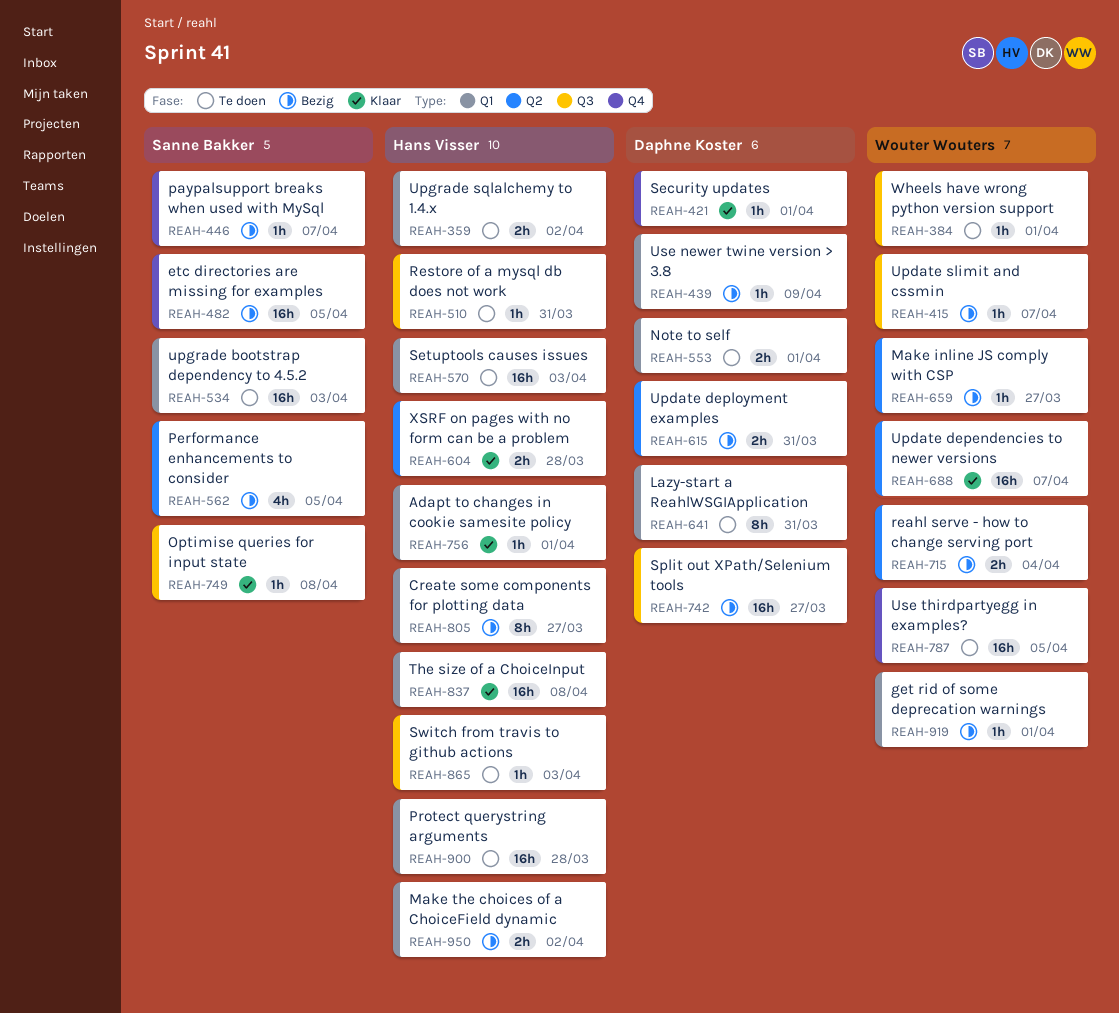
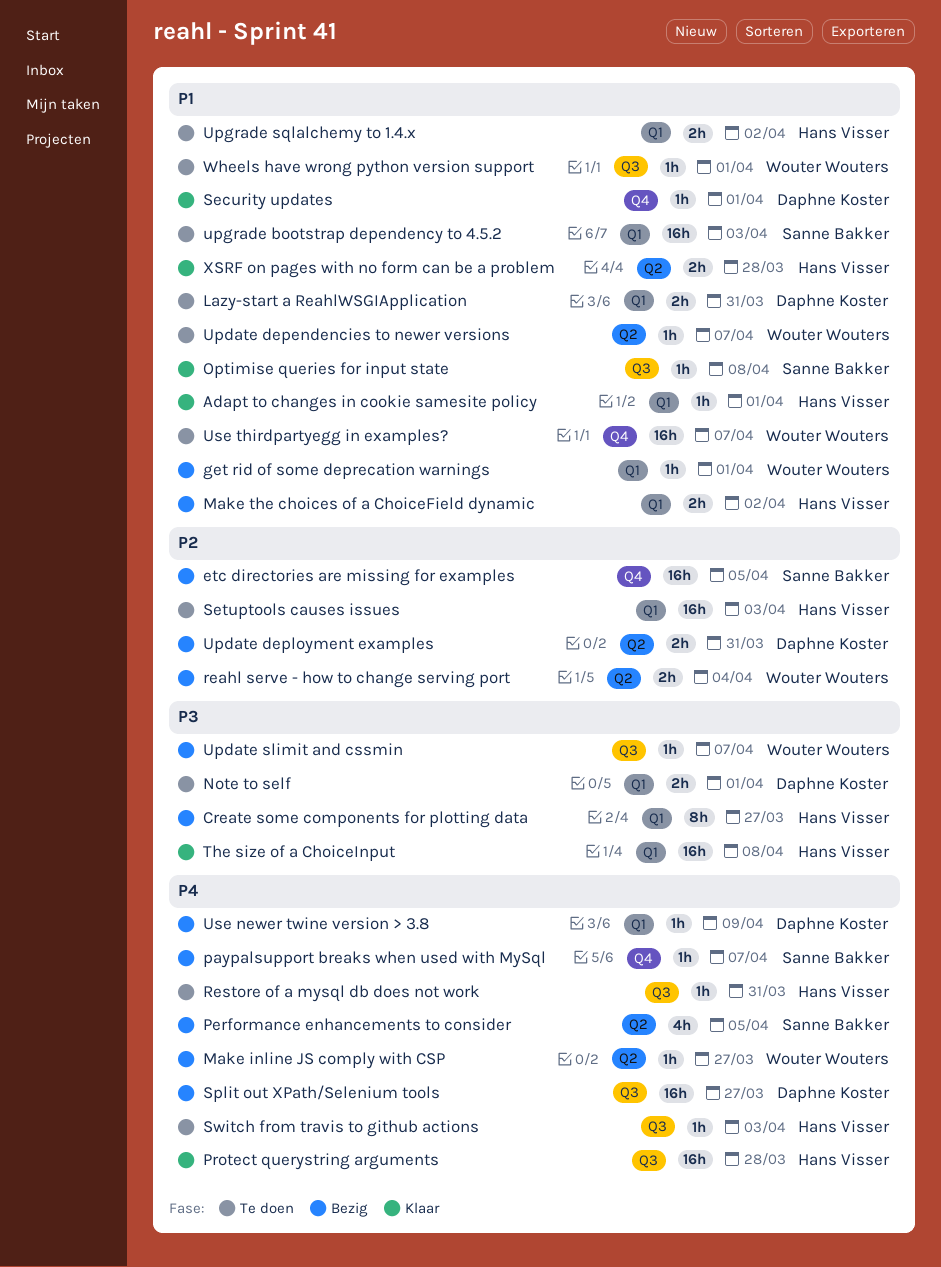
Lazy-start a ReahlWSGIApplication, estimate: 8h -> 2h
Protect querystring arguments, status: Te doen -> Klaar
Protect querystring arguments, label: Q1 -> Q3
Update dependencies to newer versions, status: Klaar -> Te doen
Update dependencies to newer versions, estimate: 16h -> 1h
Use thirdpartyegg in examples?, due: Apr 5 -> Apr 7

